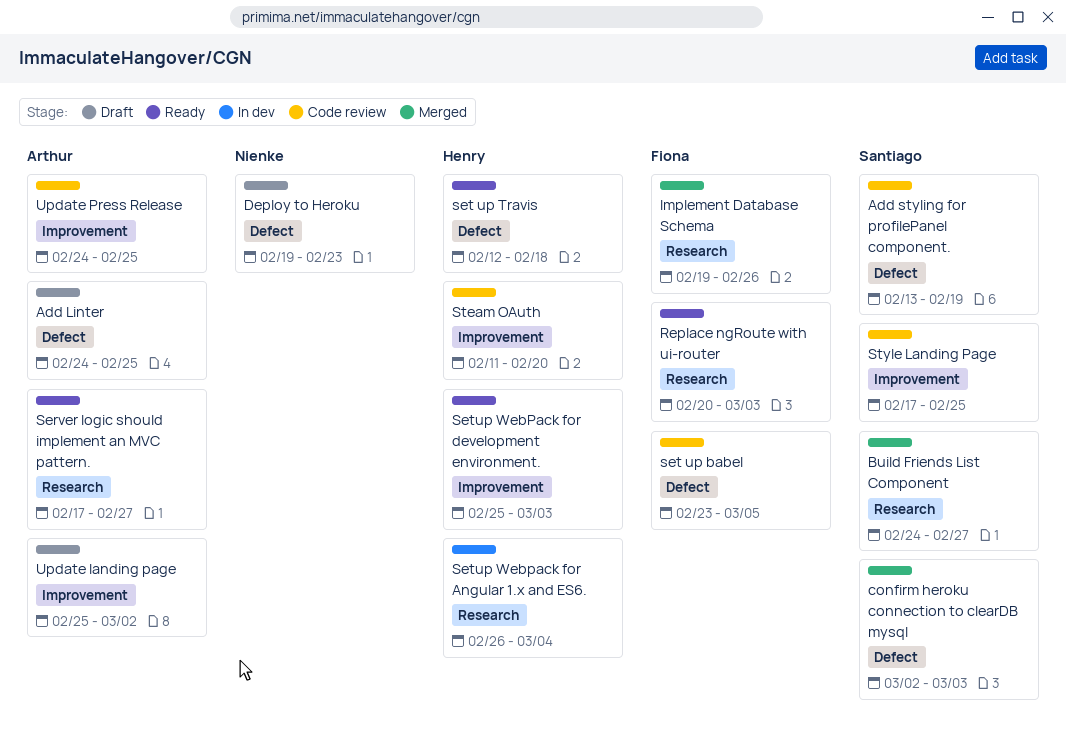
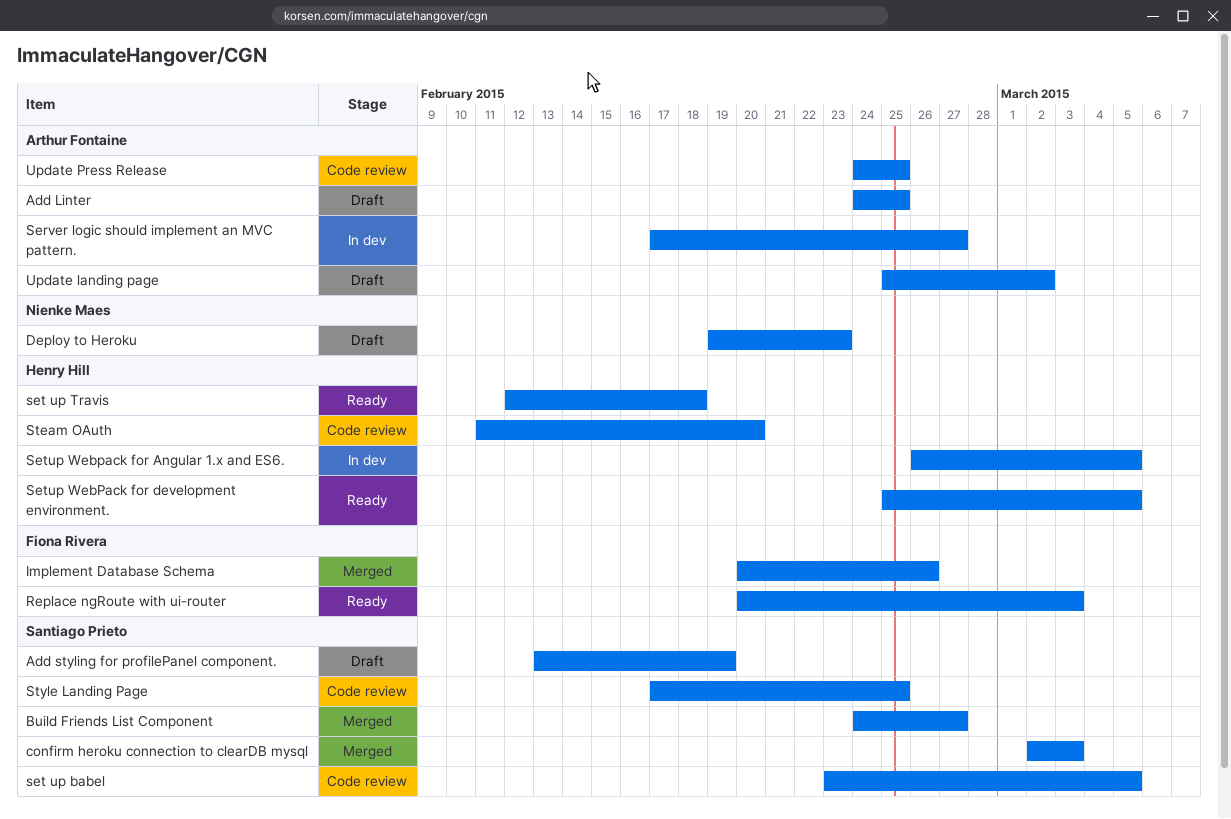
Add styling for profilePanel component., status: Code review -> Draft
Implement Database Schema, start: Feb 19 -> Feb 20
Server logic should implement an MVC pattern., status: Ready -> In dev
set up babel, owner: Fiona Rivera -> Santiago Prieto
Setup Webpack for Angular 1.x and ES6., due: Mar 4 -> Mar 5
Setup WebPack for development environment., due: Mar 3 -> Mar 5

